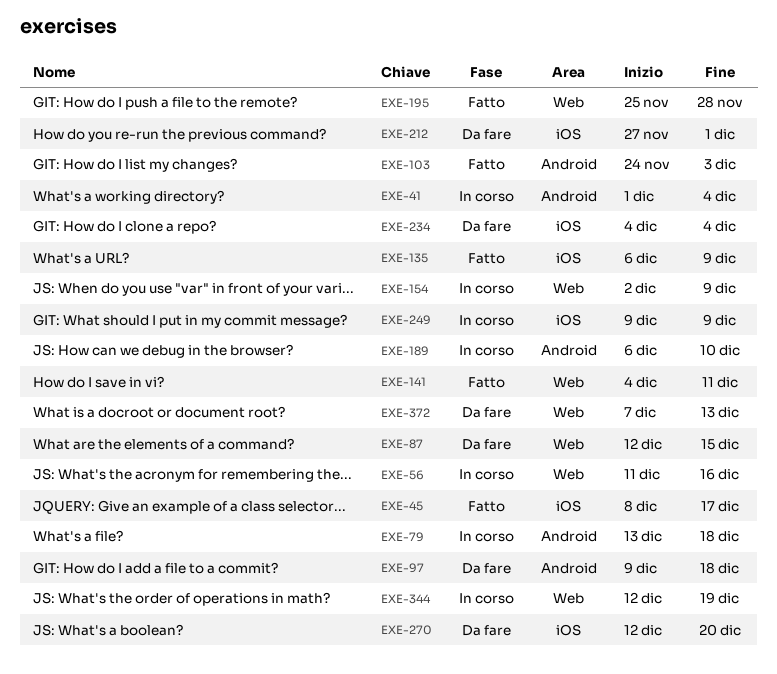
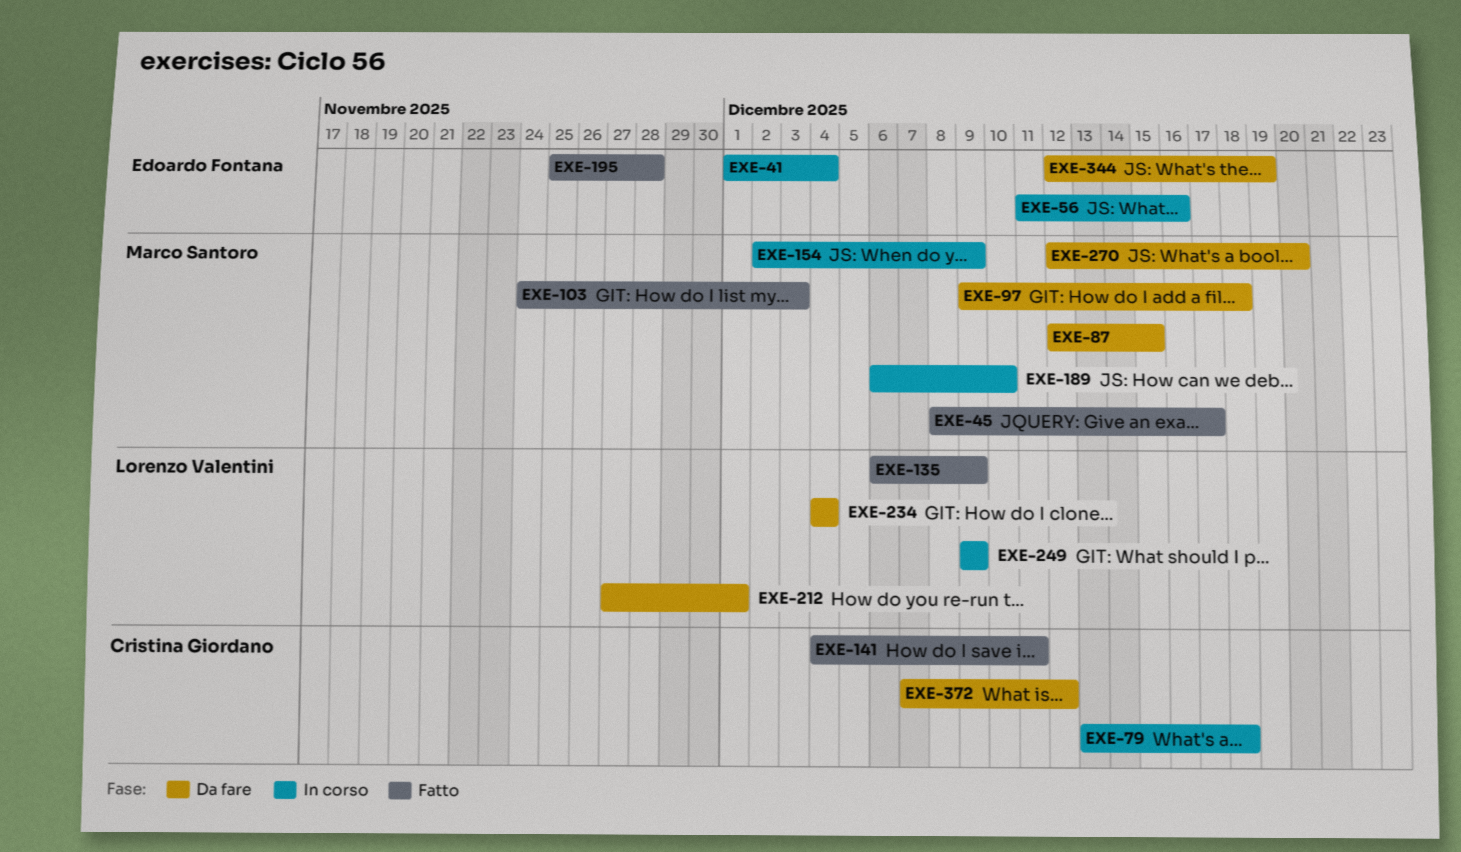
EXE-344, status: In corso -> Da fare
EXE-372, due: Dec 13 -> Dec 12

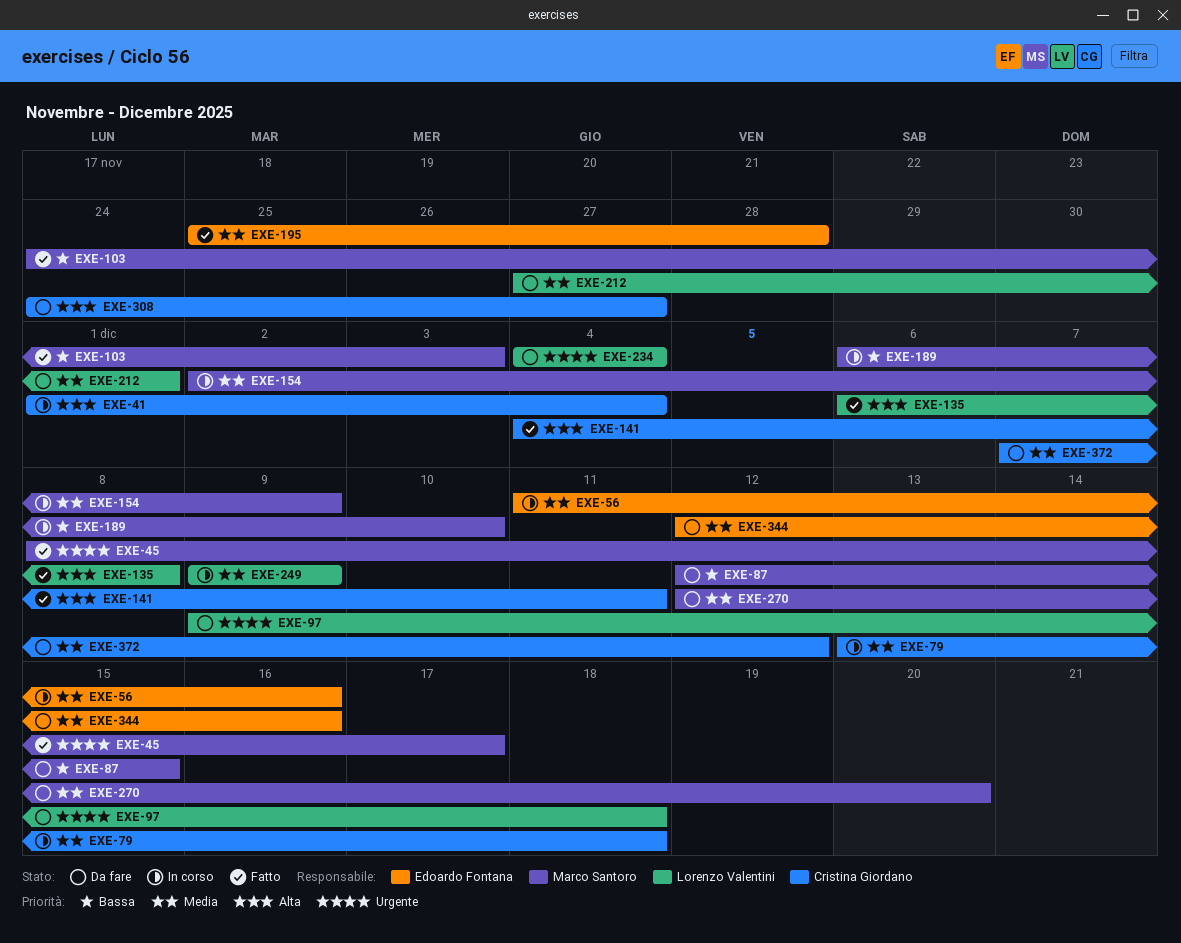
EXE-41, owner: Edoardo Fontana -> Cristina Giordano
EXE-97, owner: Marco Santoro -> Lorenzo Valentini
EXE-135, due: Dec 9 -> Dec 8
EXE-308: none -> present
EXE-344, due: Dec 19 -> Dec 16

